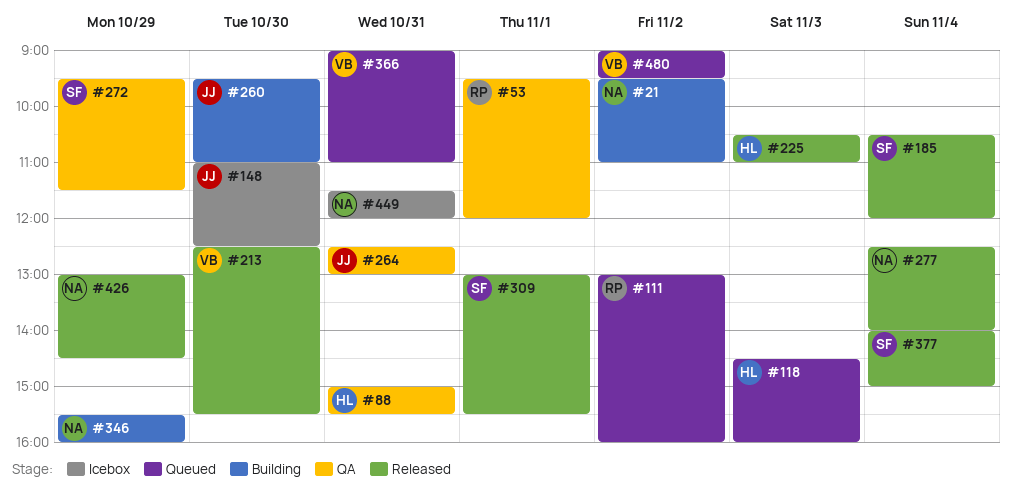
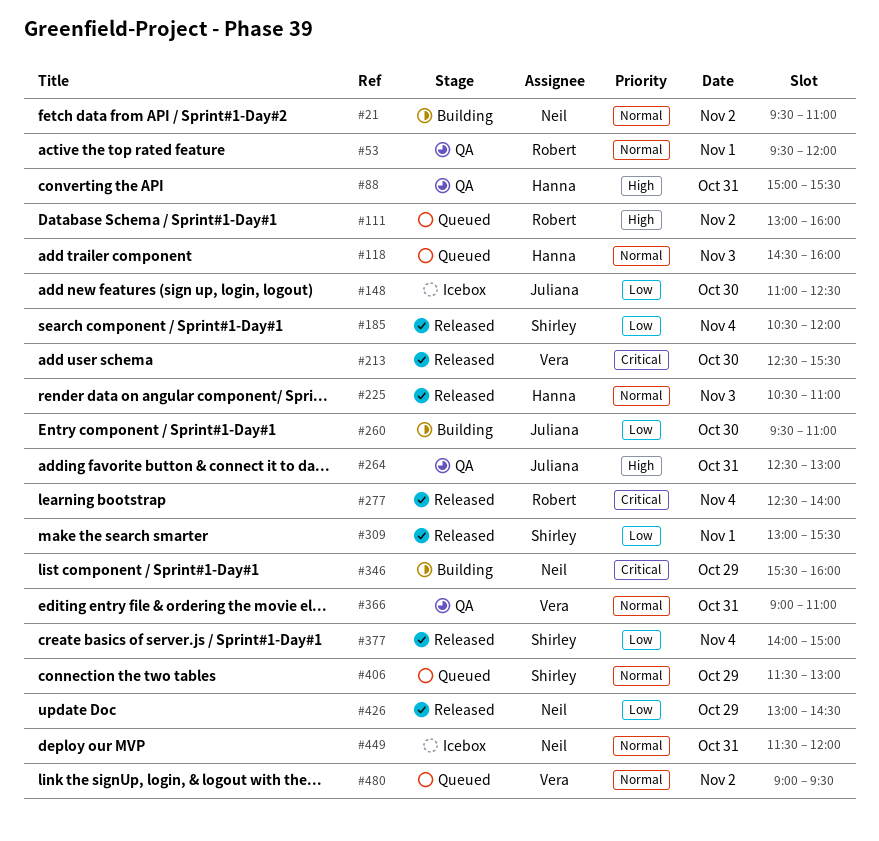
#272: present -> none
#277, owner: Neil -> Robert
#366, status: Queued -> QA
#406: none -> present

